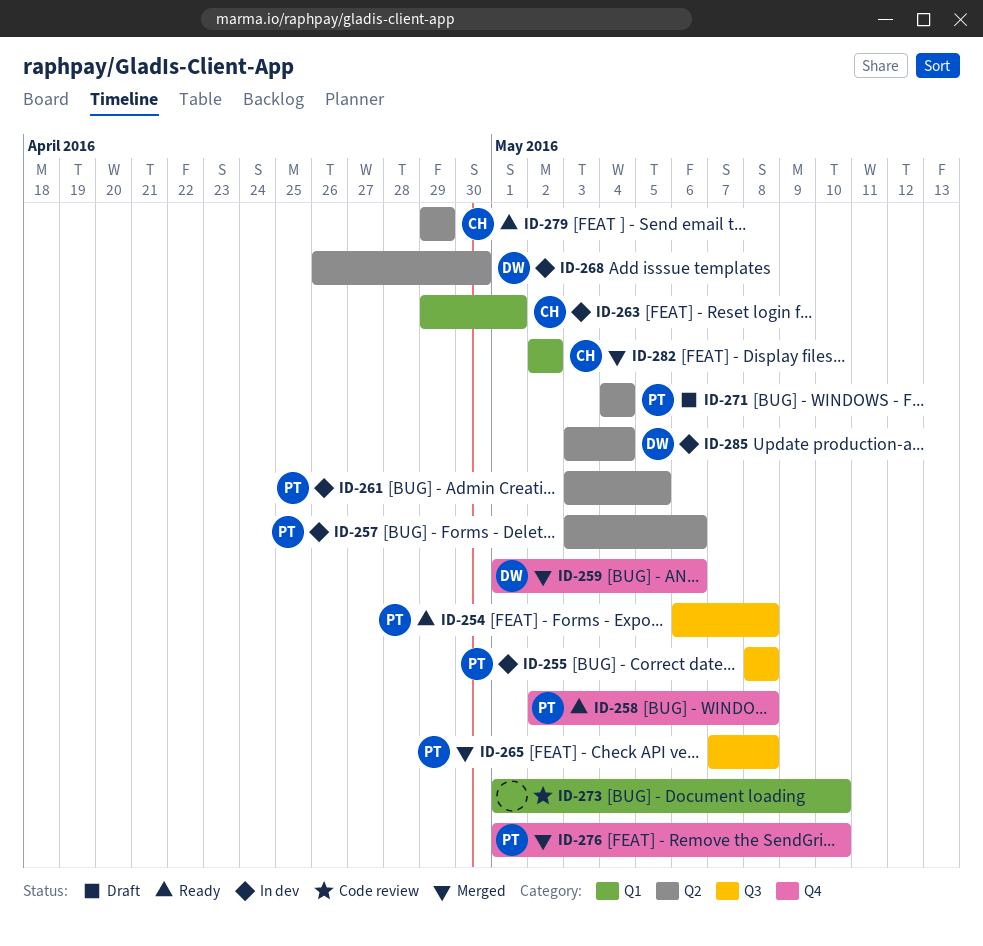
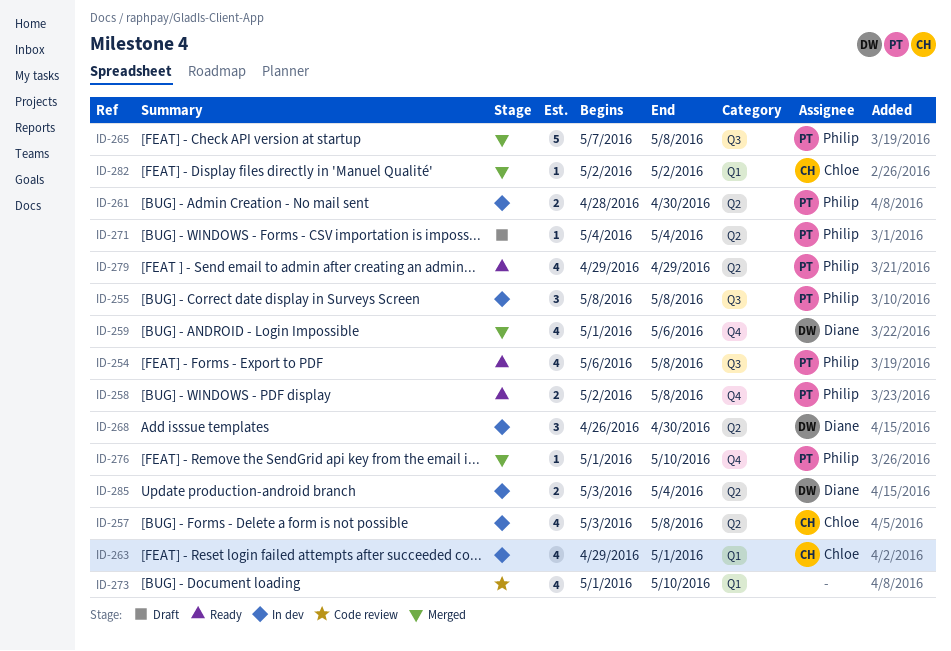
ID-257, owner: Philip -> Chloe
ID-257, due: May 6 -> May 8
ID-261, start: May 3 -> Apr 28
ID-261, due: May 5 -> Apr 30
ID-279, owner: Chloe -> Philip

